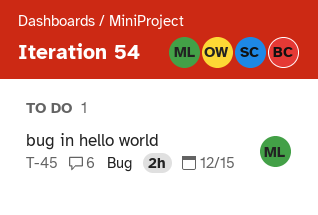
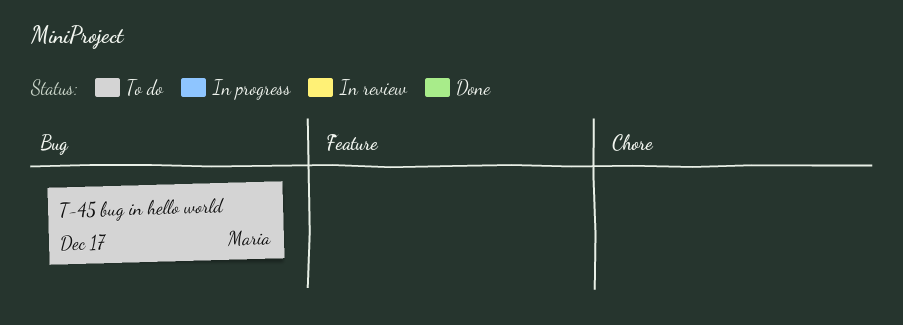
T-45, due: Dec 15 -> Dec 17

